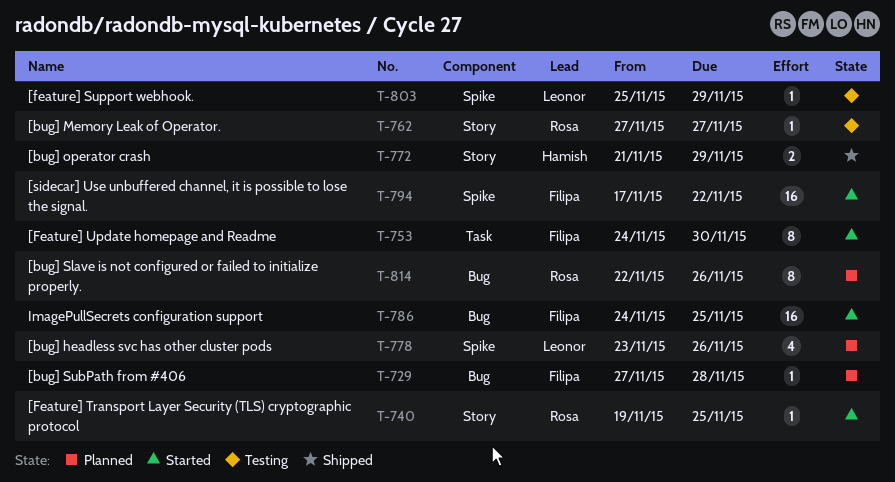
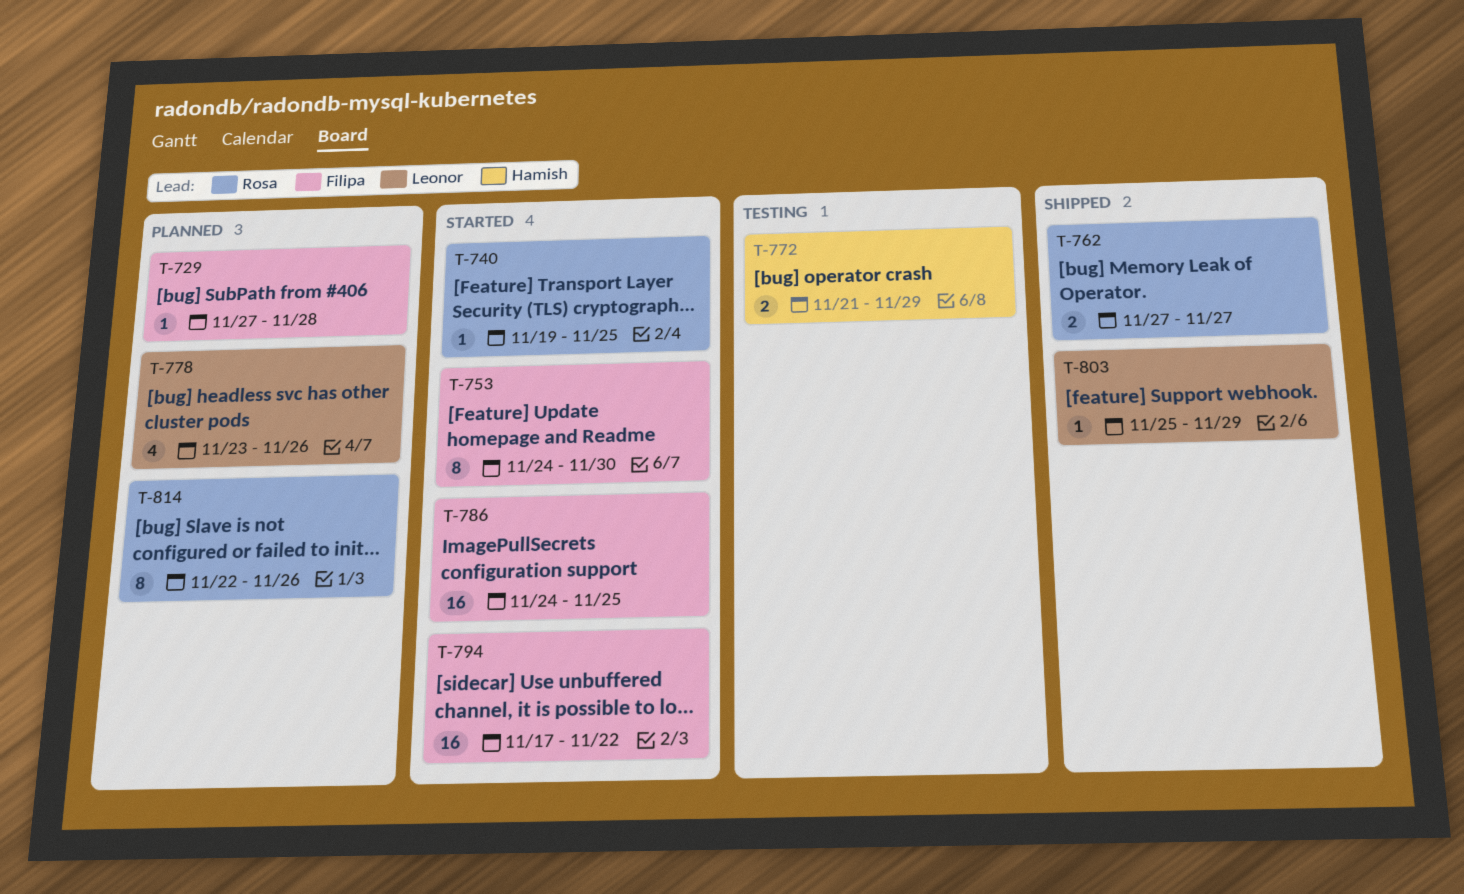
T-762, status: Testing -> Shipped
T-762, estimate: 1 -> 2
T-772, status: Shipped -> Testing
T-803, status: Testing -> Shipped

